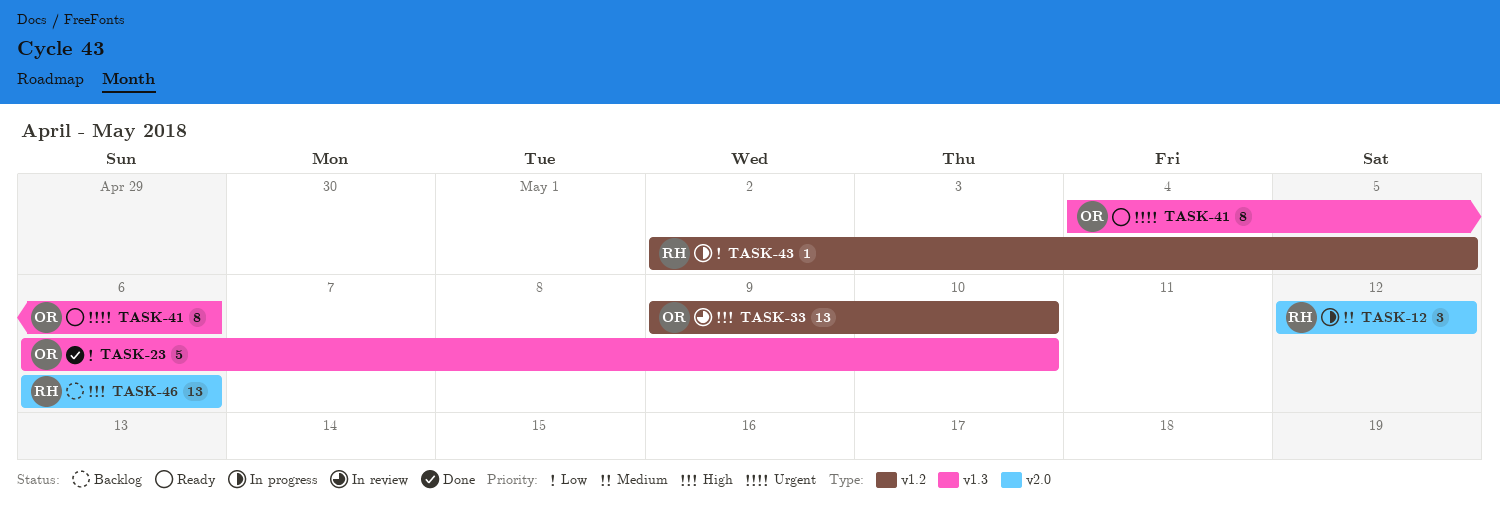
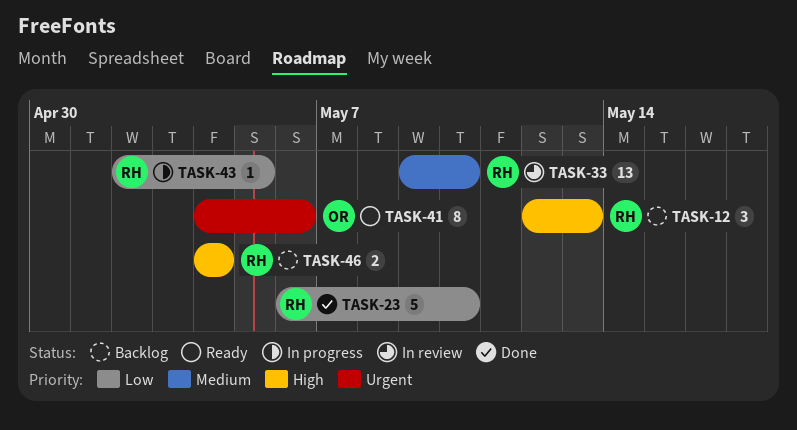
TASK-12, status: In progress -> Backlog
TASK-12, priority: Medium -> High
TASK-12, due: May 12 -> May 13
TASK-23, owner: OR -> RH
TASK-33, owner: OR -> RH
TASK-33, priority: High -> Medium
TASK-46, estimate: 13 -> 2
TASK-46, start: May 6 -> May 4
TASK-46, due: May 6 -> May 4

